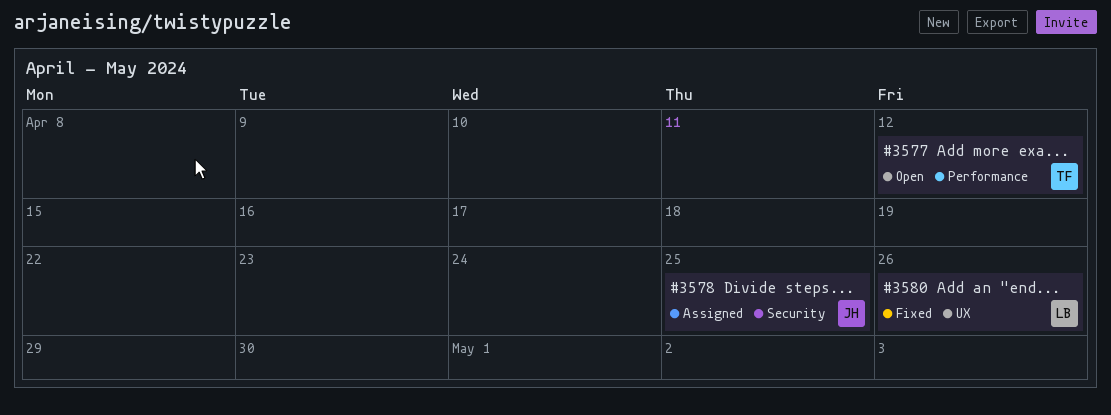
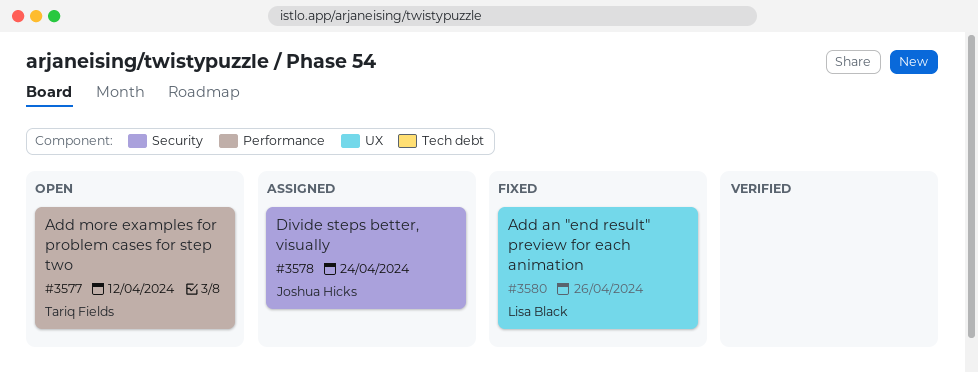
#3578, due: Apr 25 -> Apr 24

